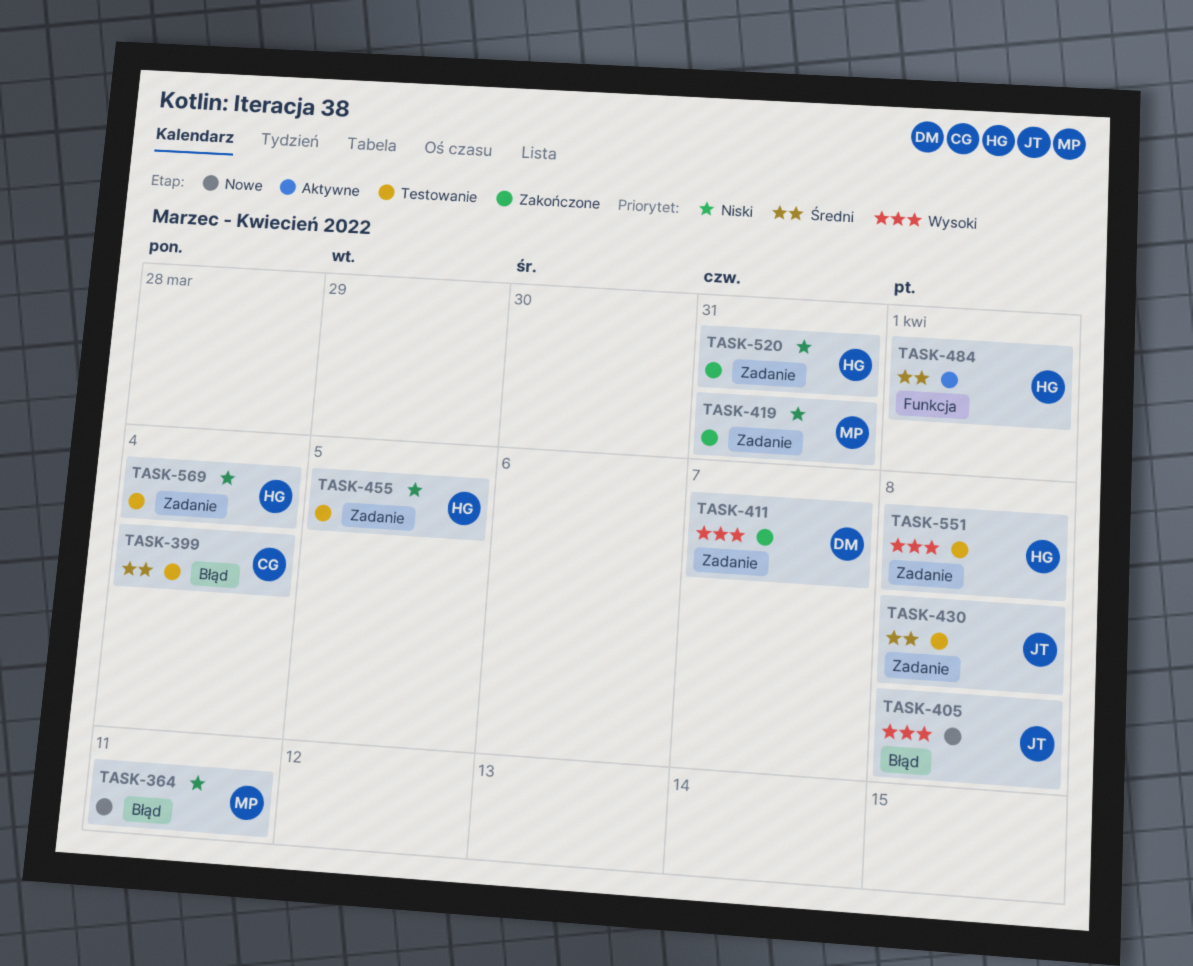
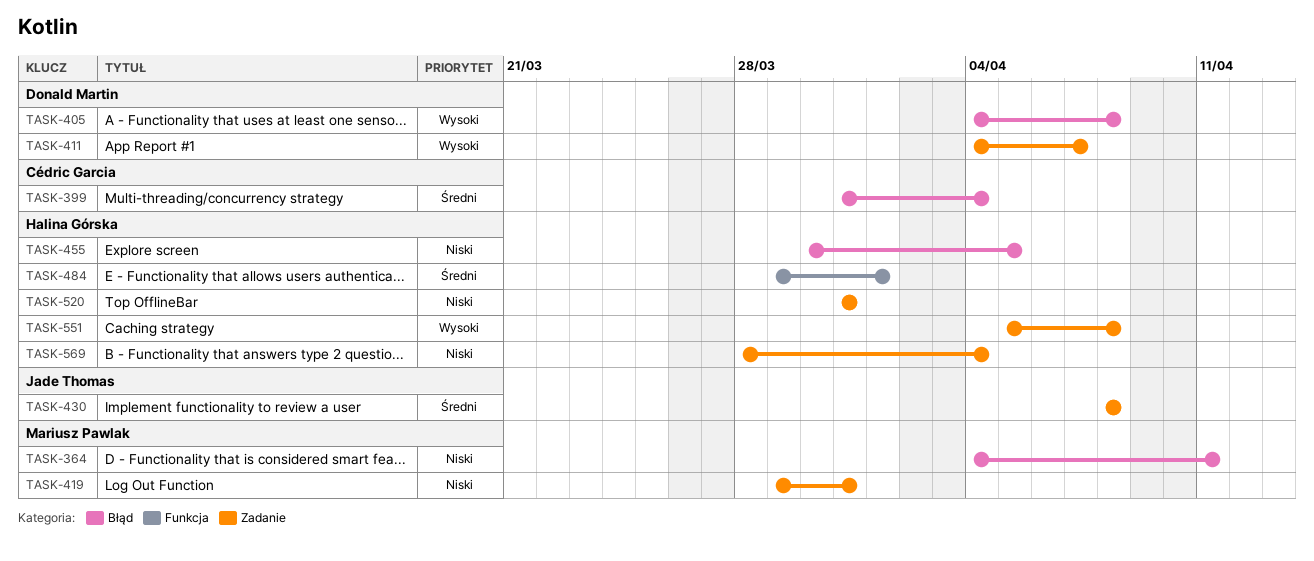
TASK-405, owner: Jade Thomas -> Donald Martin
TASK-455, label: Zadanie -> Błąd

